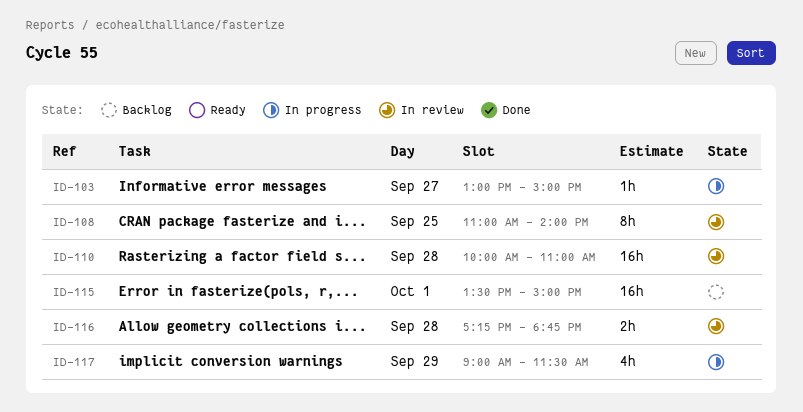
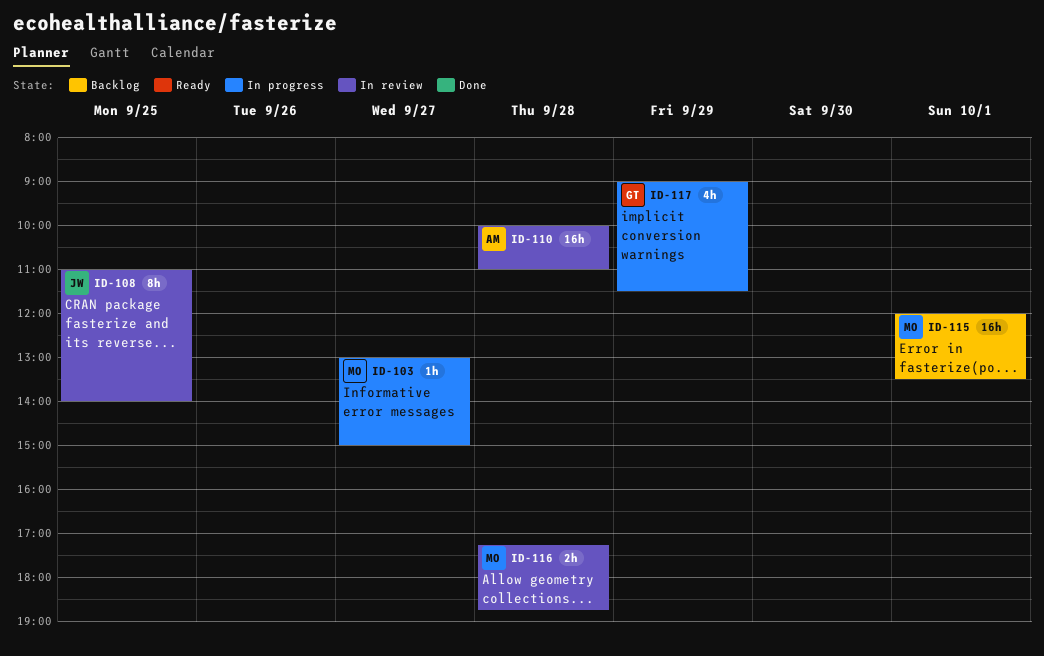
ID-115, begins: 13:30 -> 12:00
ID-115, ends: 15:00 -> 13:30

